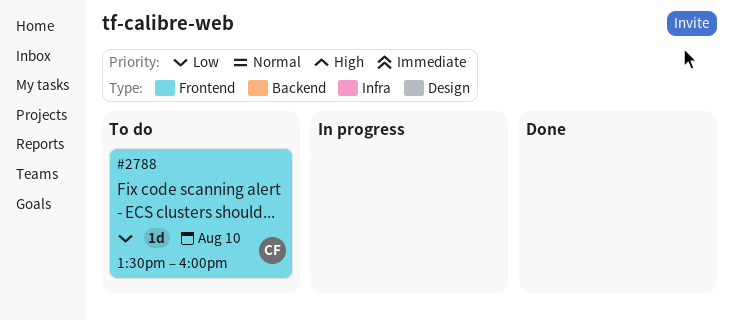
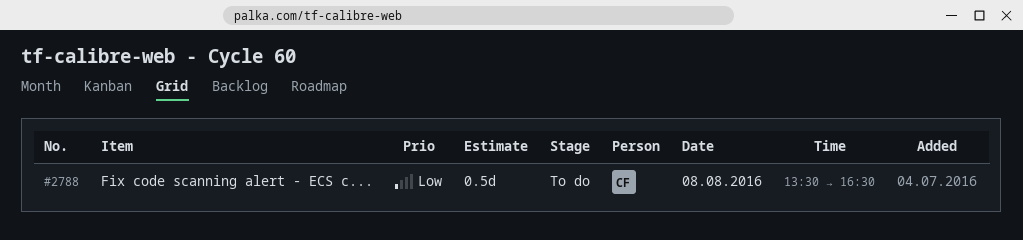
#2788, estimate: 1d -> 0.5d
#2788, day: Aug 10 -> Aug 8
#2788, ends: 16:00 -> 16:30

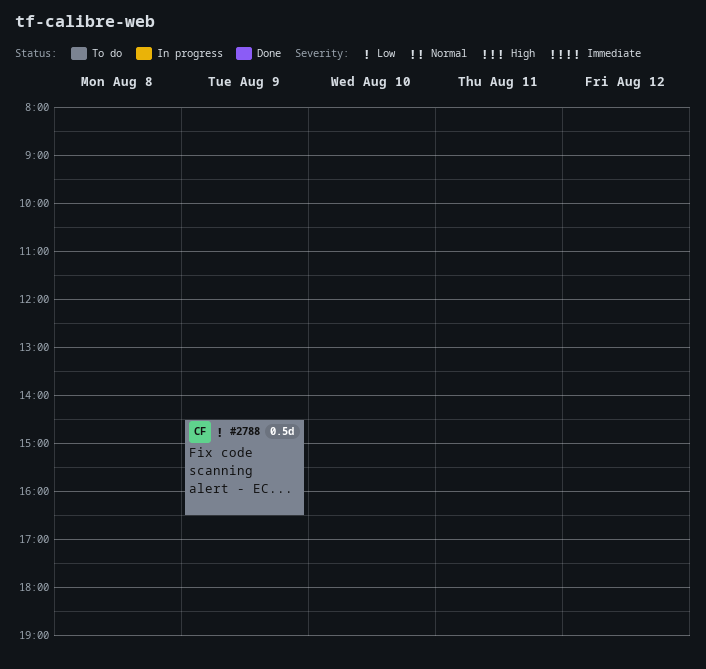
#2788, day: Aug 8 -> Aug 9
#2788, begins: 13:30 -> 14:30

